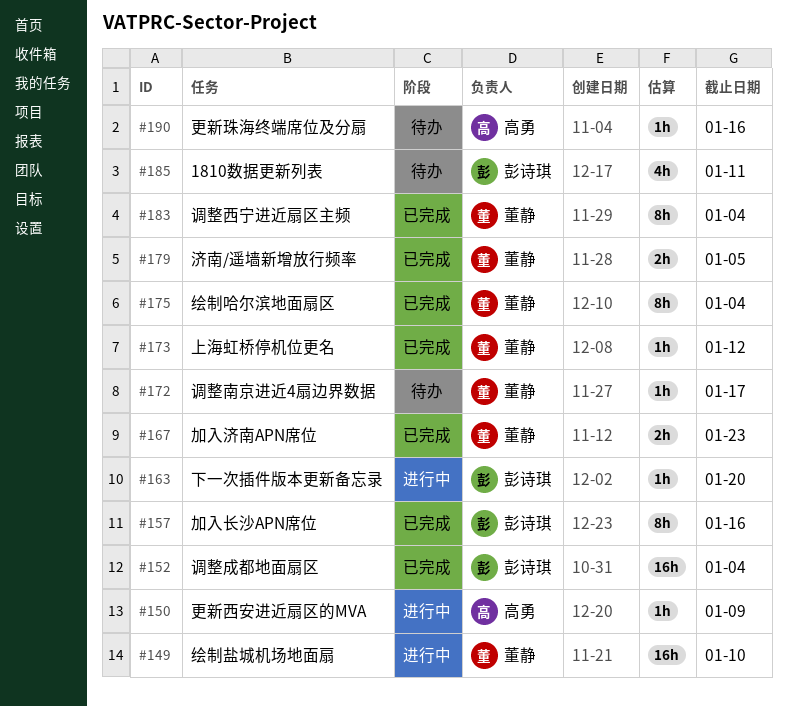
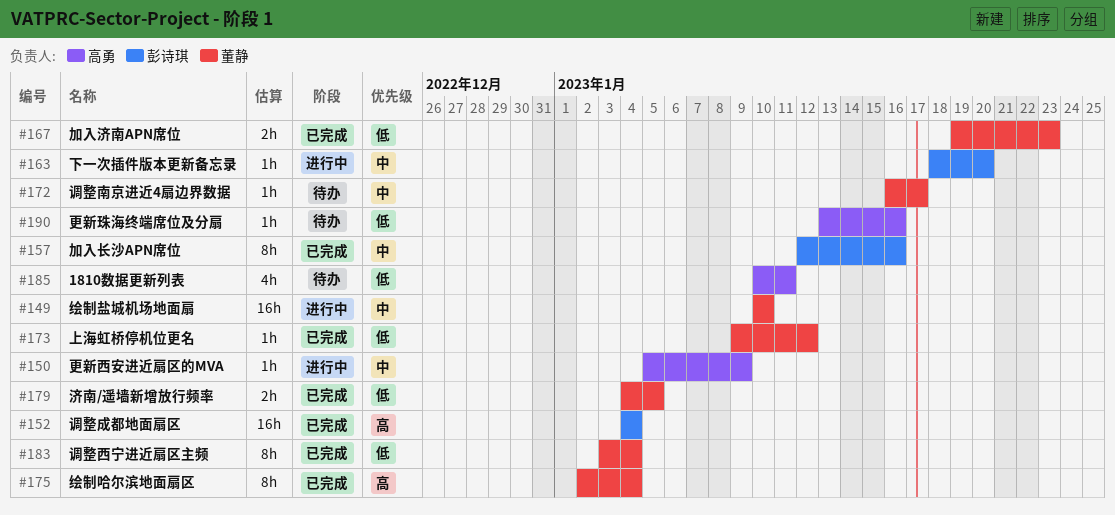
#185, owner: 彭诗琪 -> 高勇

